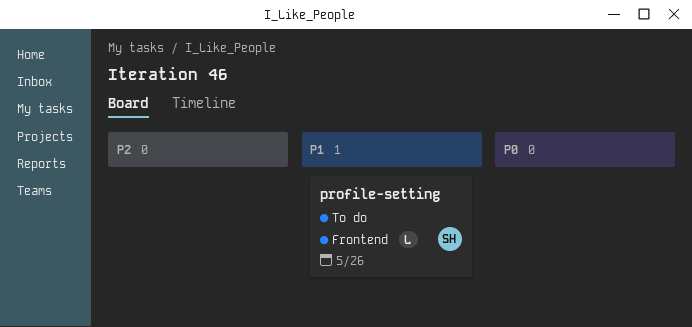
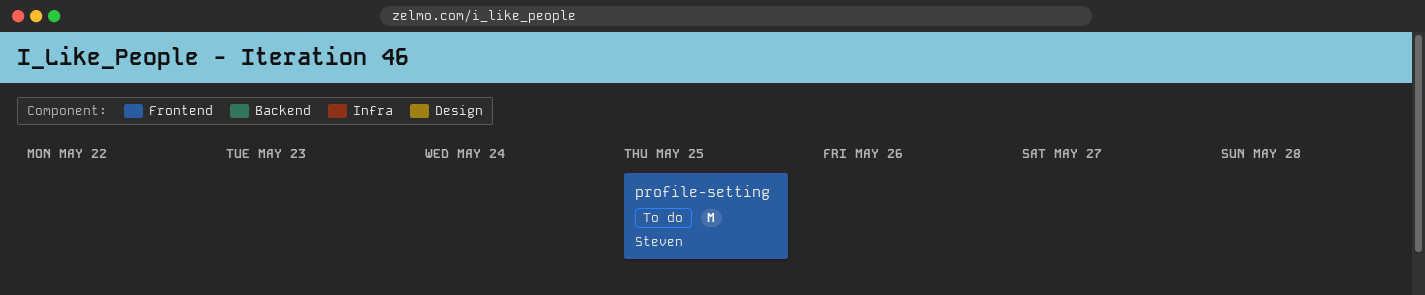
profile-setting, estimate: L -> M
profile-setting, due: May 26 -> May 25

